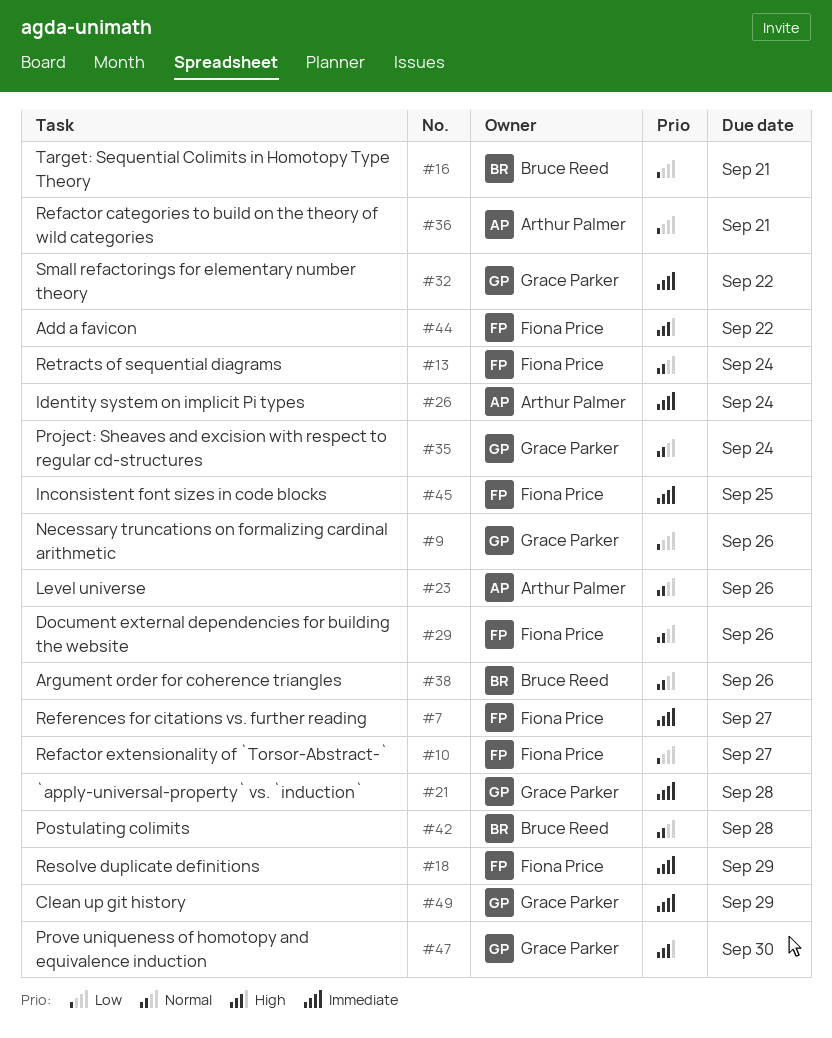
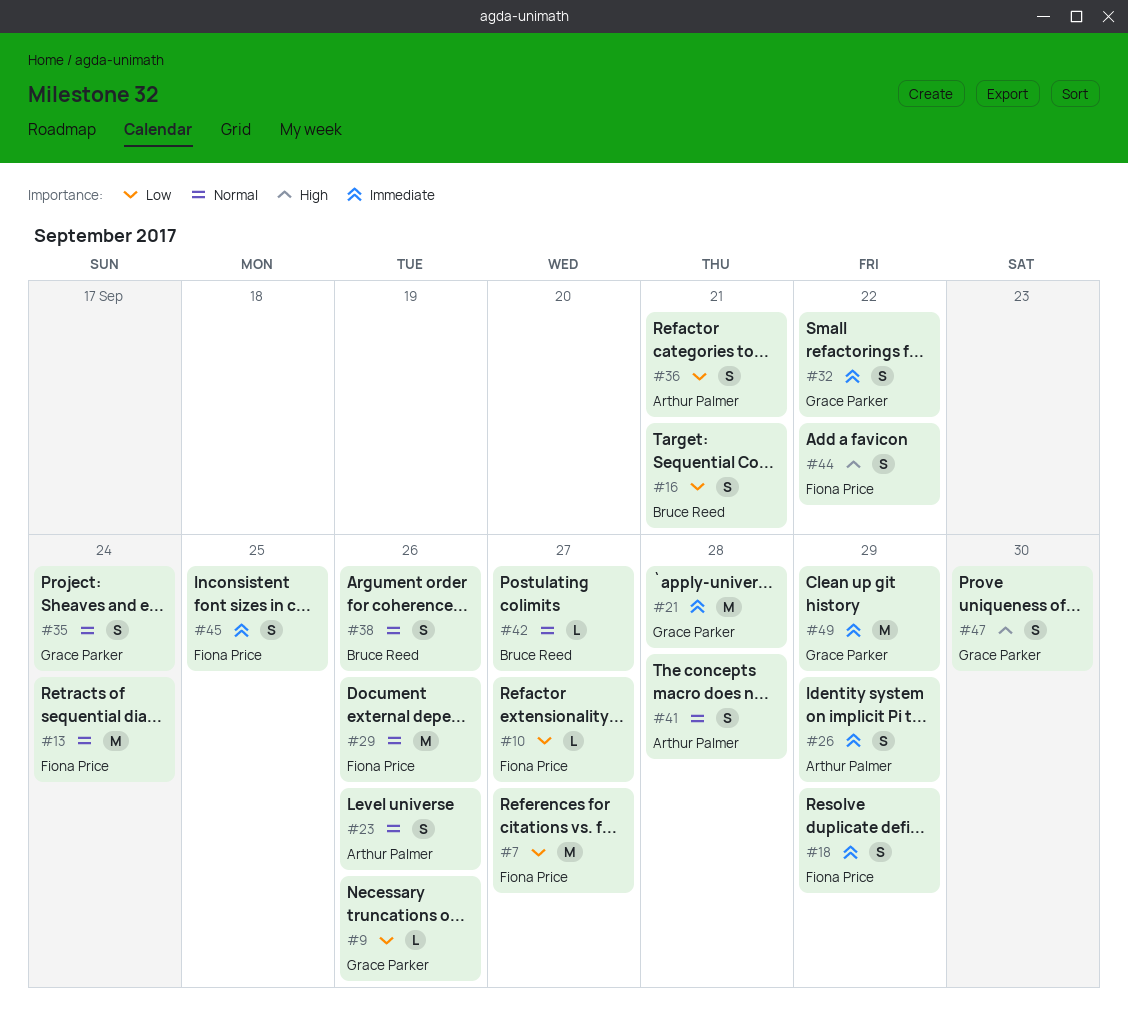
#7, priority: Immediate -> Low
#26, due: Sep 24 -> Sep 29
#41: none -> present
#42, due: Sep 28 -> Sep 27

